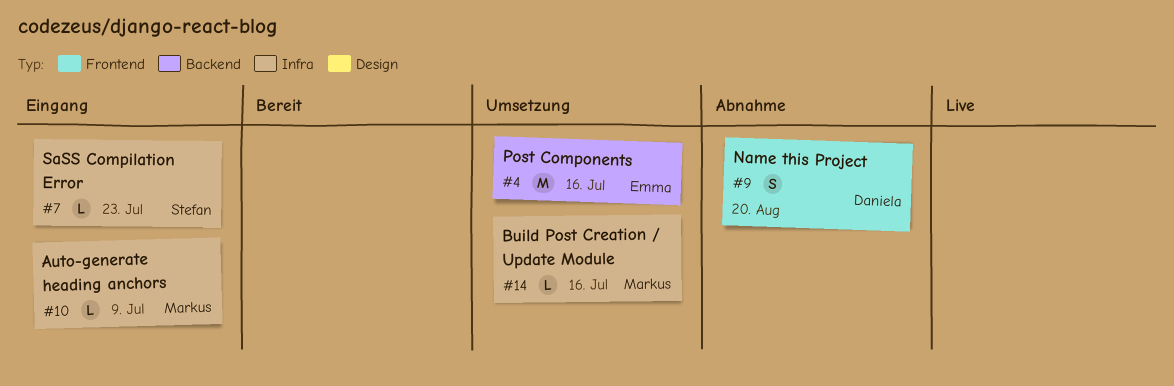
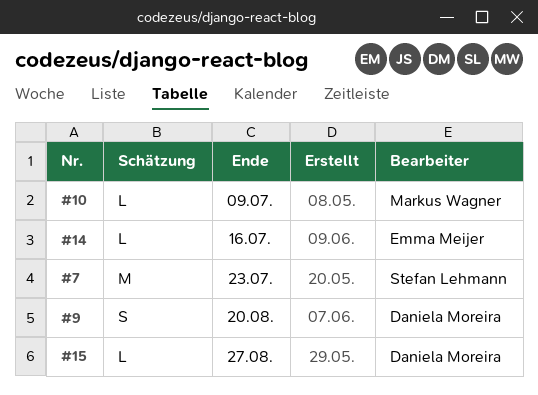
#4: present -> none
#7, estimate: L -> M
#14, owner: Markus Wagner -> Emma Meijer
#15: none -> present

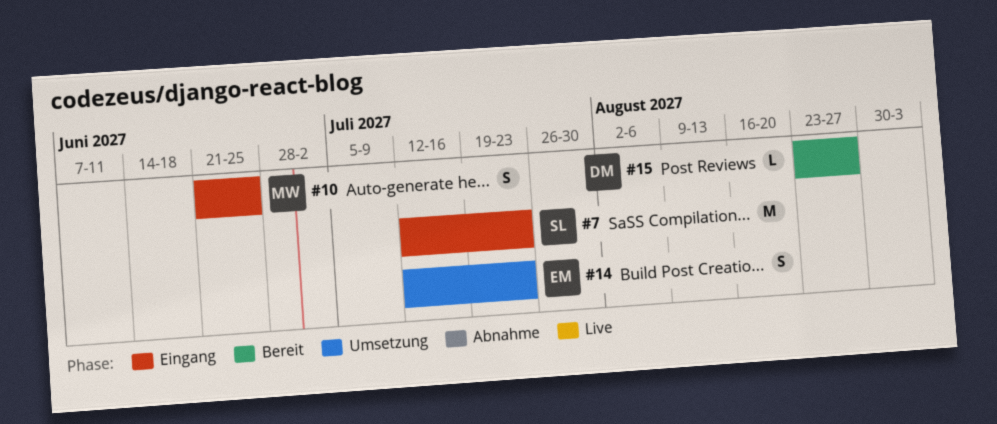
#9: present -> none
#10, estimate: L -> S
#10, due: Jul 9 -> Jun 25
#14, estimate: L -> S
#14, due: Jul 16 -> Jul 23

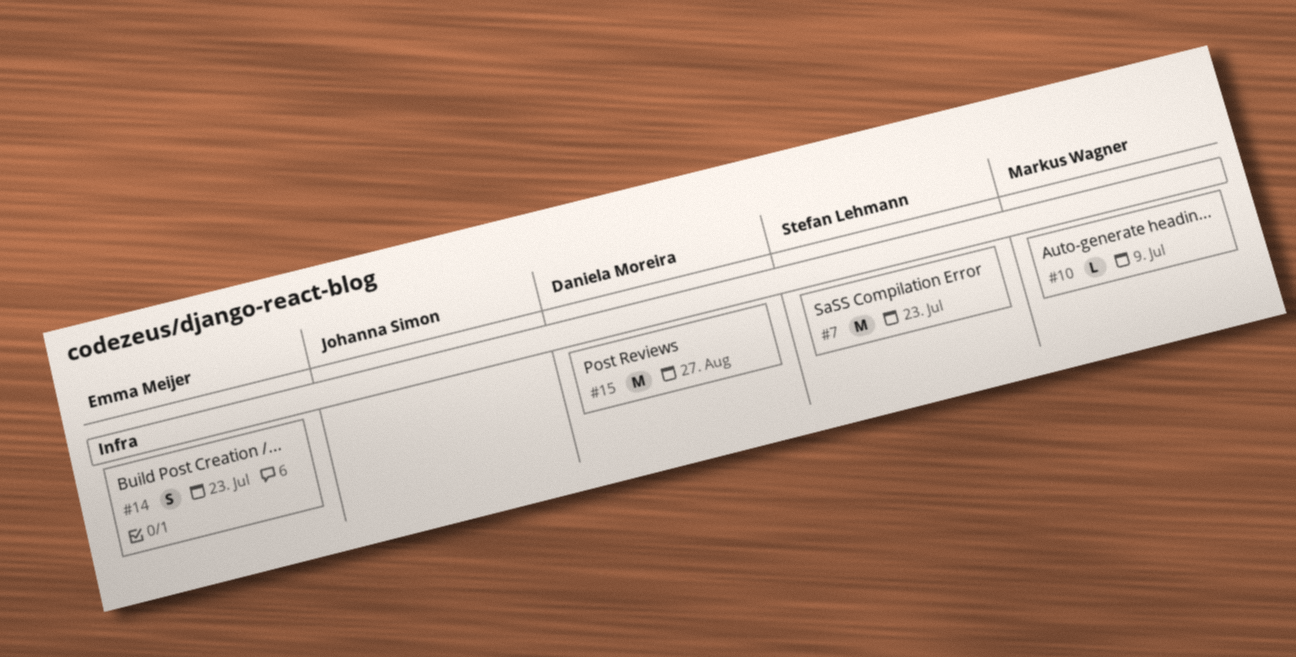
#10, estimate: S -> L
#10, due: Jun 25 -> Jul 9
#15, estimate: L -> M

